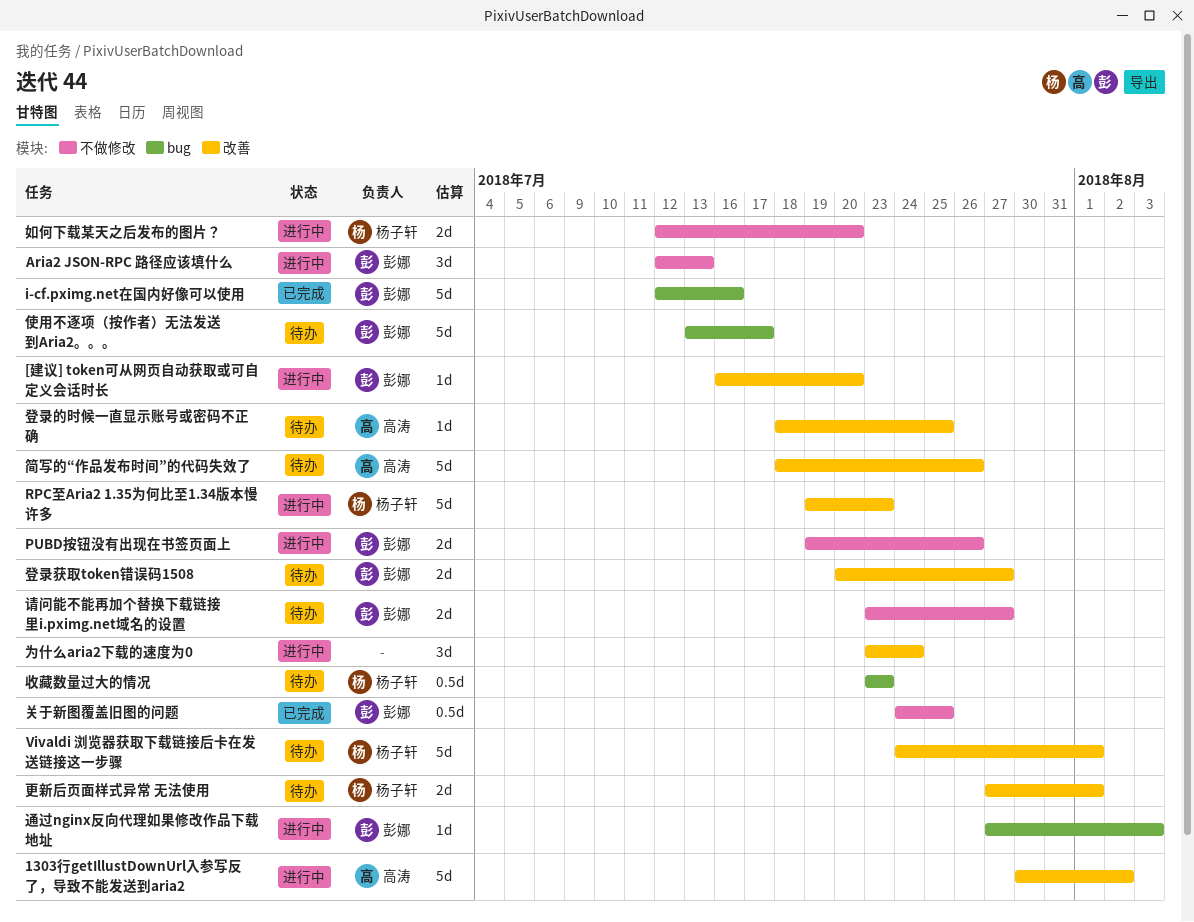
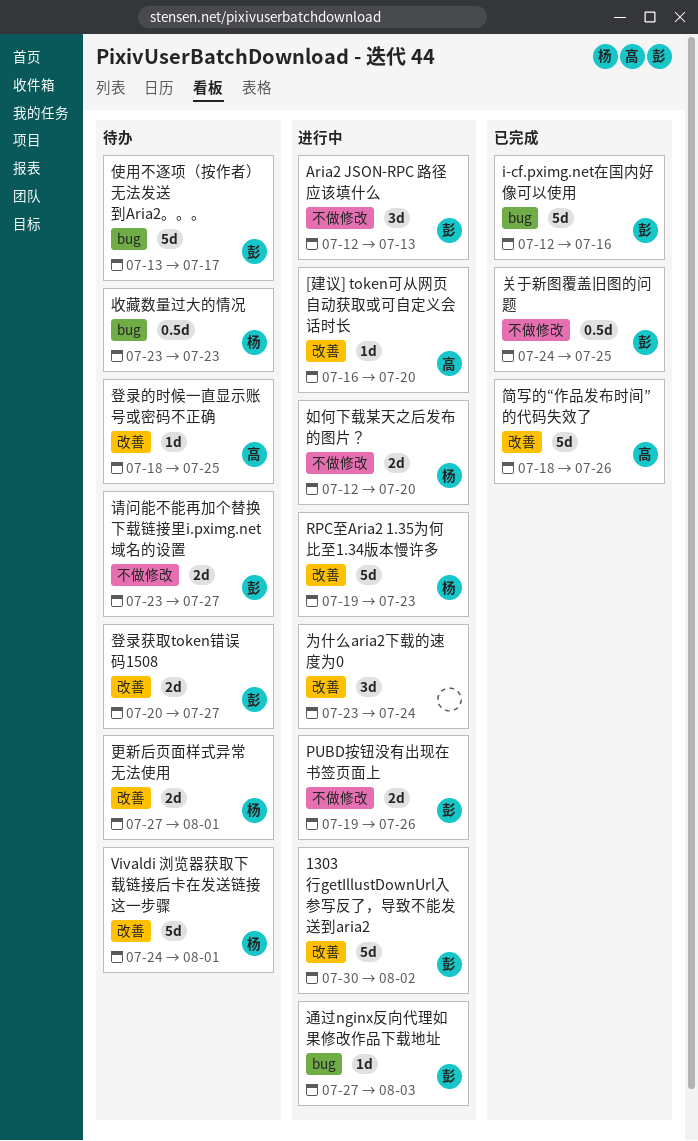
1303行getIllustDownUrl入参写反了，导致不能发送到aria2, owner: 高涛 -> 彭娜
[建议] token可从网页自动获取或可自定义会话时长, owner: 彭娜 -> 高涛
简写的“作品发布时间”的代码失效了, status: 待办 -> 已完成

